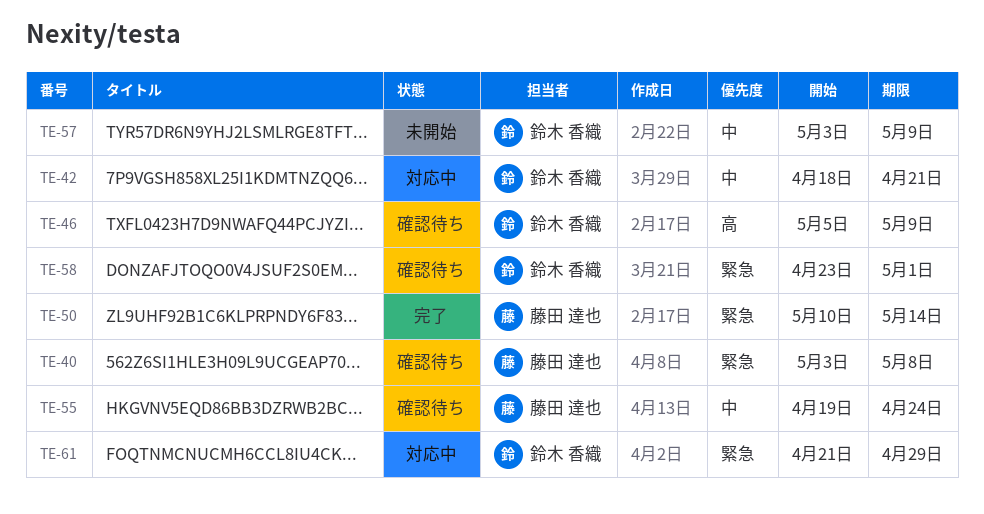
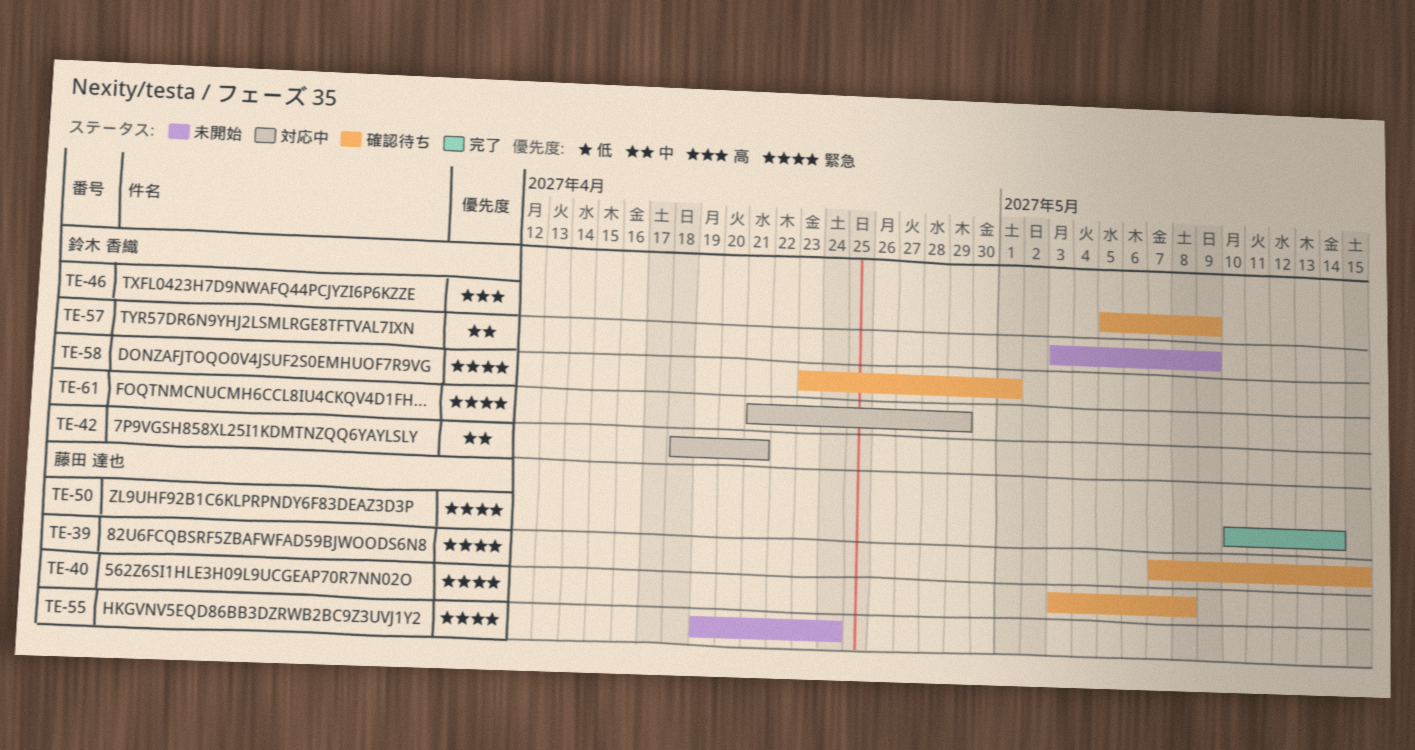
TE-39: none -> present
TE-55, status: 確認待ち -> 未開始
TE-55, priority: 中 -> 緊急

